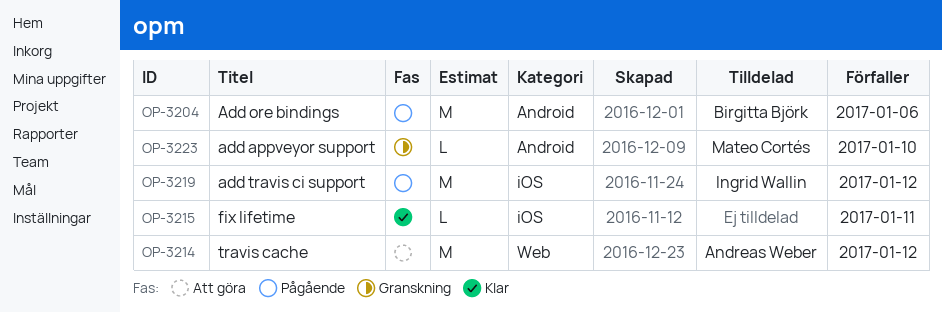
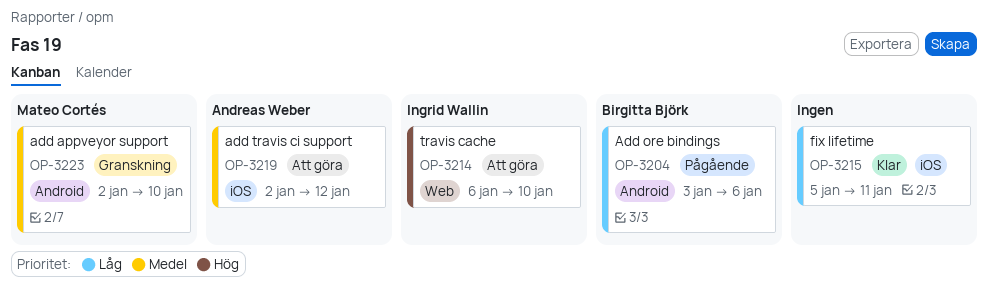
OP-3214, owner: Andreas Weber -> Ingrid Wallin
OP-3214, due: Jan 12 -> Jan 10
OP-3219, status: Pågående -> Att göra
OP-3219, owner: Ingrid Wallin -> Andreas Weber

